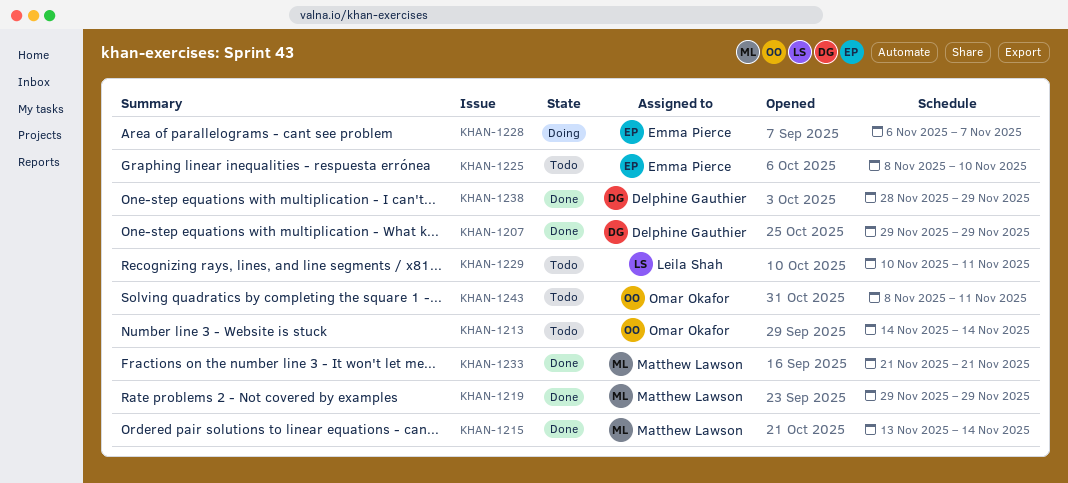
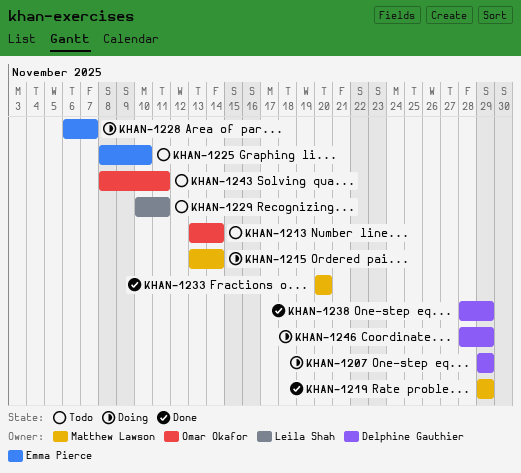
KHAN-1207, status: Done -> Doing
KHAN-1213, start: Nov 14 -> Nov 13
KHAN-1215, status: Done -> Doing
KHAN-1233, start: Nov 21 -> Nov 20
KHAN-1233, due: Nov 21 -> Nov 20
KHAN-1246: none -> present

